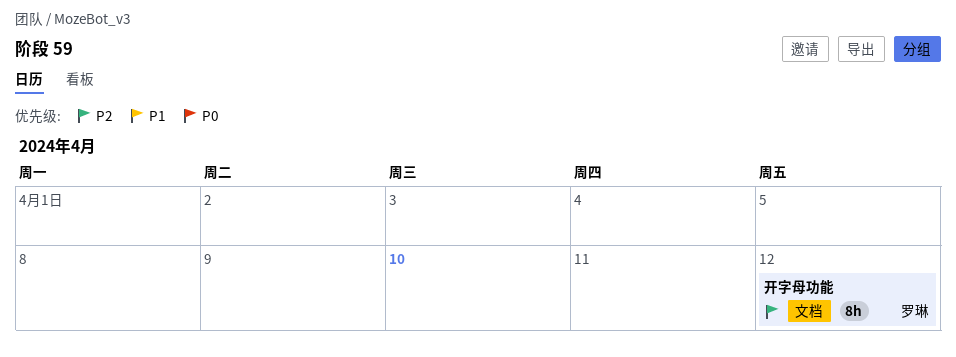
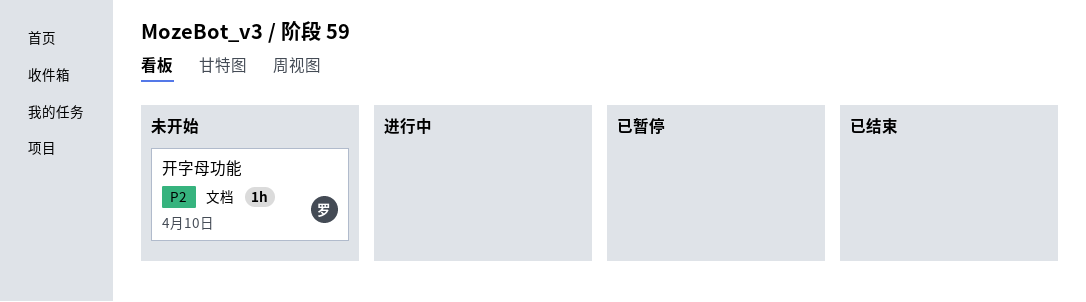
开字母功能, estimate: 8h -> 1h
开字母功能, due: Apr 12 -> Apr 10

